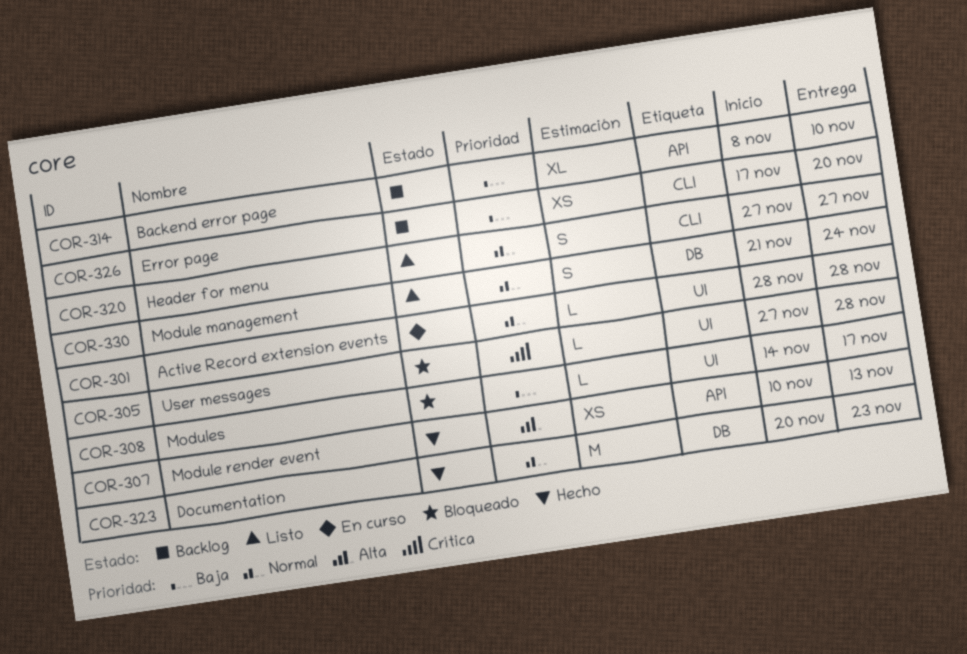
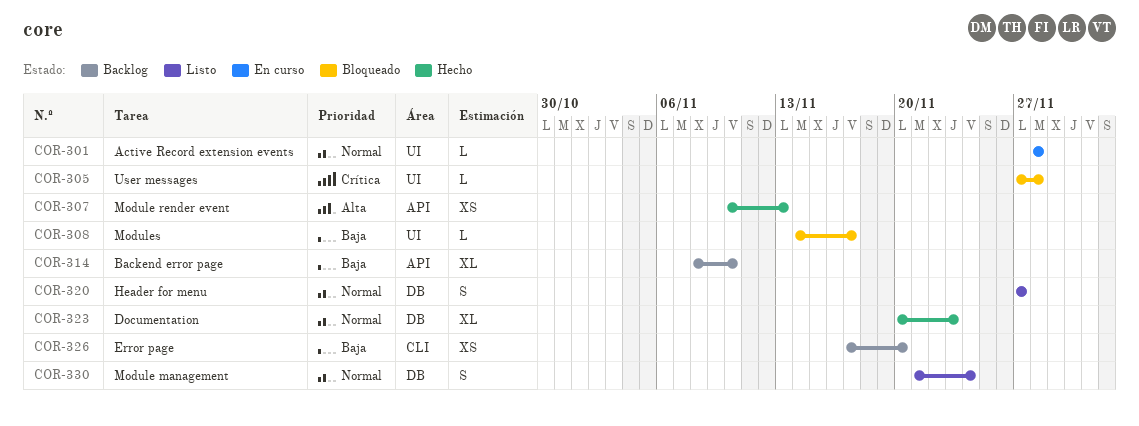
COR-320, label: CLI -> DB
COR-323, estimate: M -> XL

